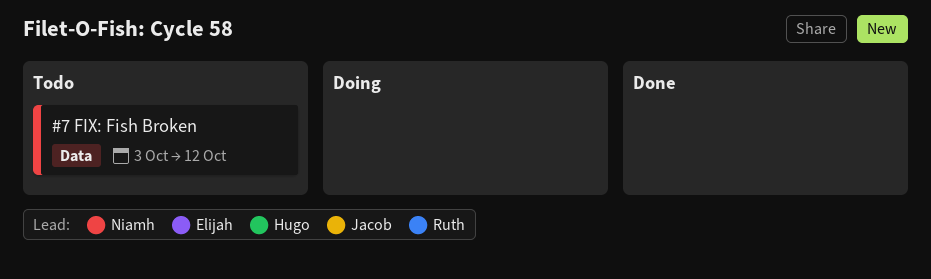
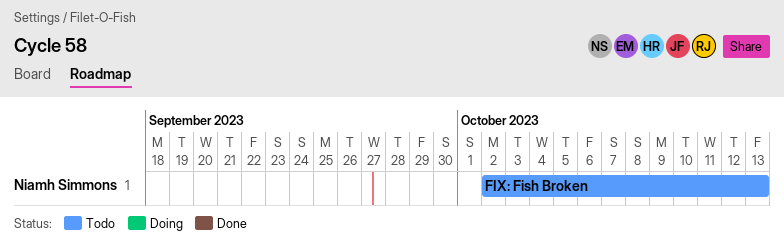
FIX: Fish Broken, start: Oct 3 -> Oct 2
FIX: Fish Broken, due: Oct 12 -> Oct 13

